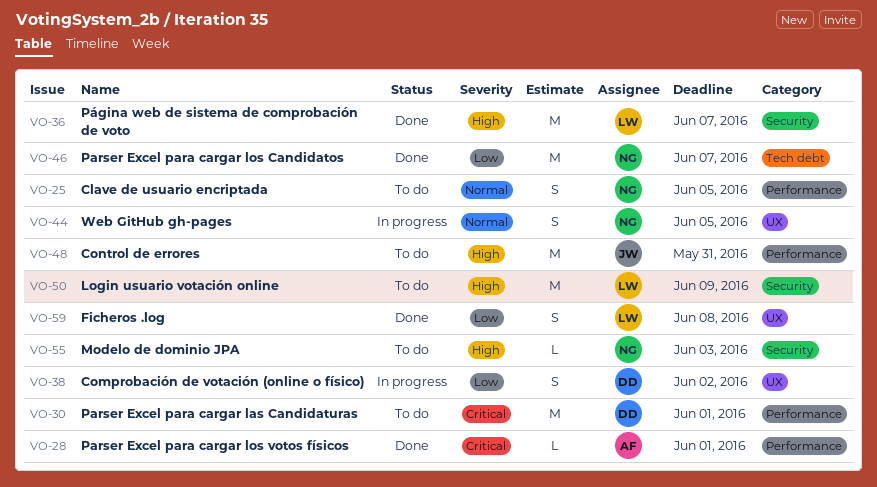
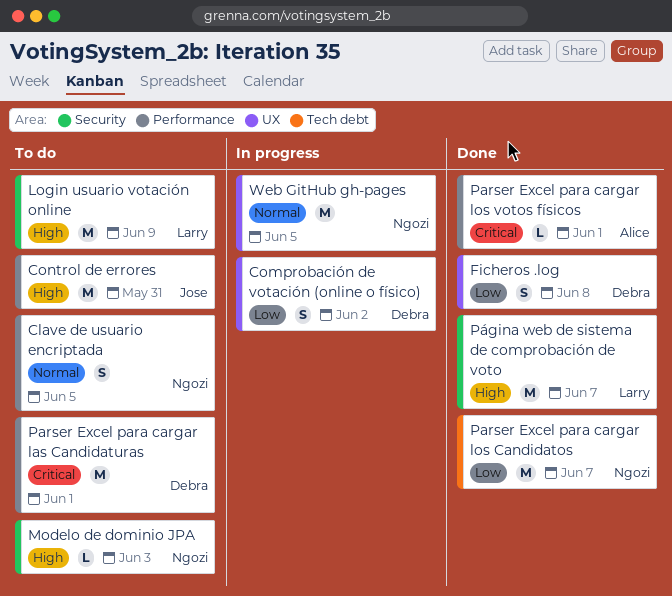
Ficheros .log, owner: Larry -> Debra
Web GitHub gh-pages, estimate: S -> M

